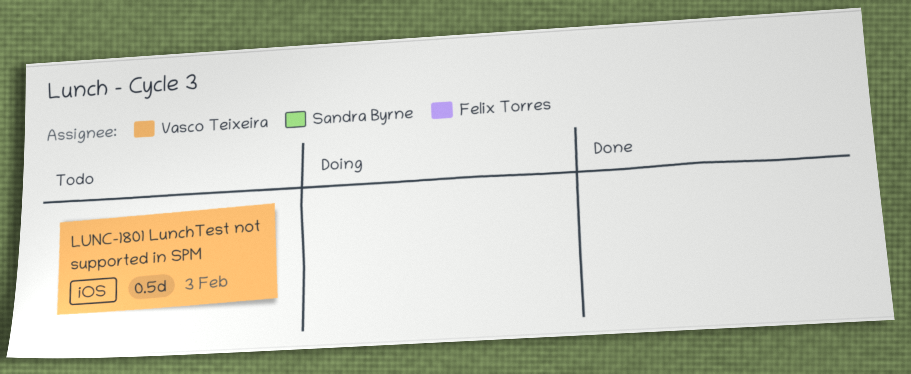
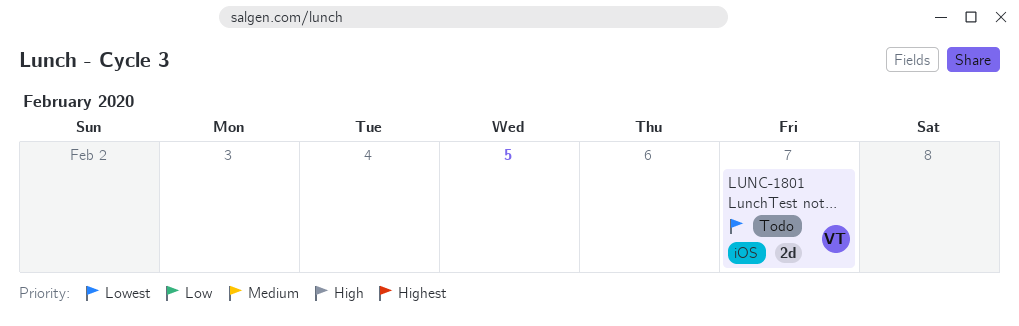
LUNC-1801, estimate: 0.5d -> 2d
LUNC-1801, due: Feb 3 -> Feb 7

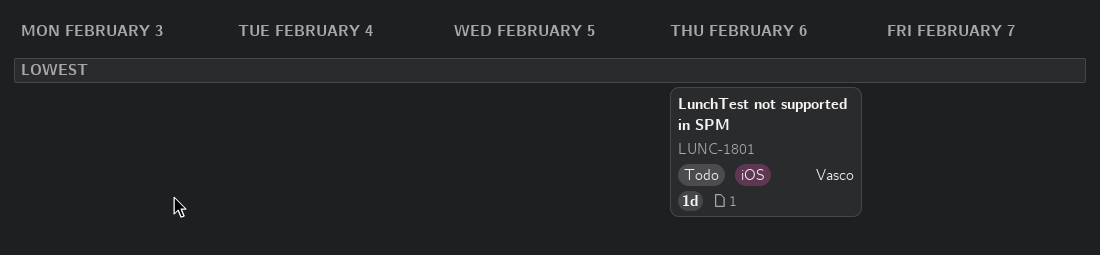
LUNC-1801, estimate: 2d -> 1d
LUNC-1801, due: Feb 7 -> Feb 6

